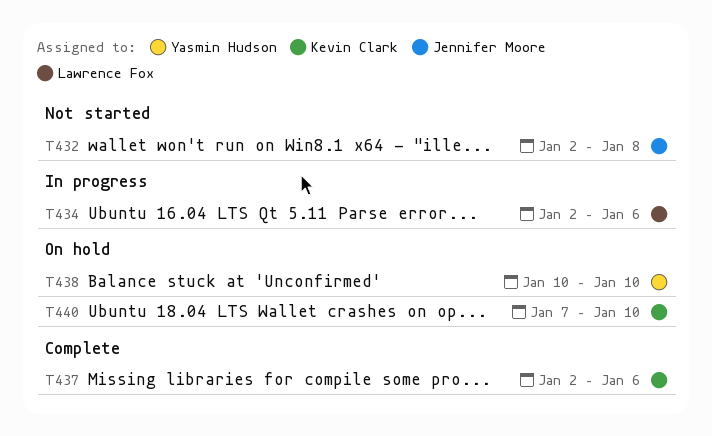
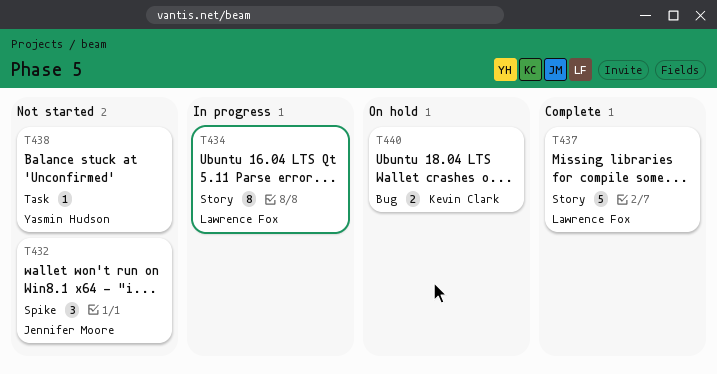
T437, owner: Kevin Clark -> Lawrence Fox
T438, status: On hold -> Not started

